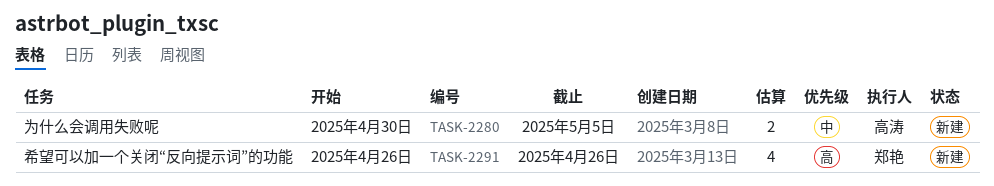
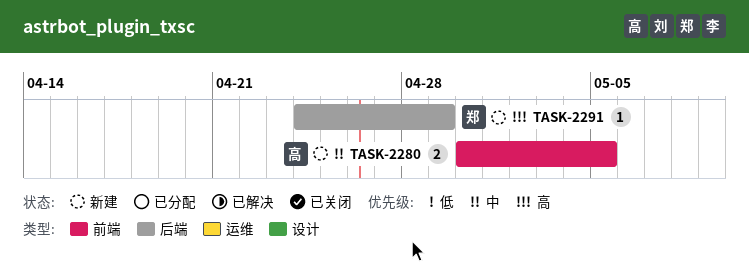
TASK-2291, estimate: 4 -> 1
TASK-2291, start: Apr 26 -> Apr 24
TASK-2291, due: Apr 26 -> Apr 29

